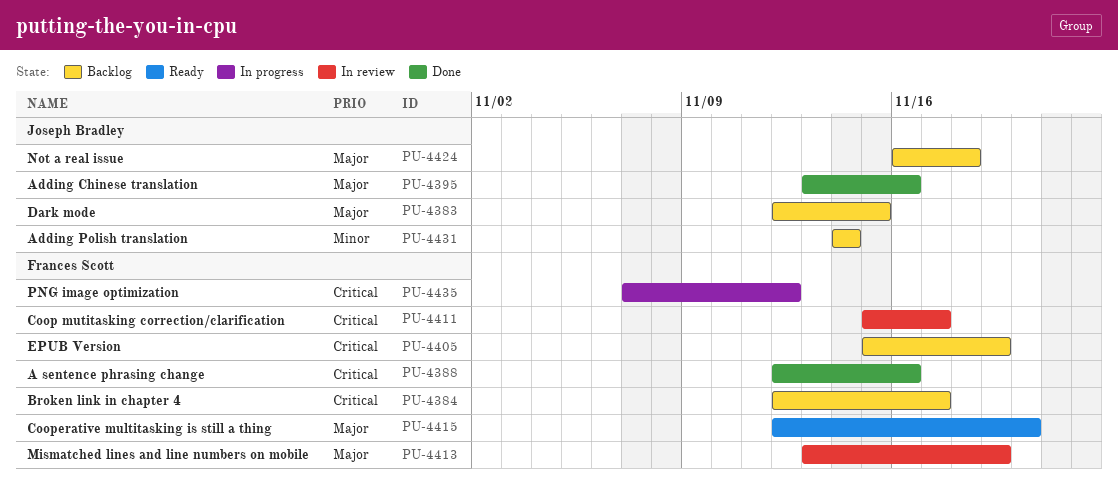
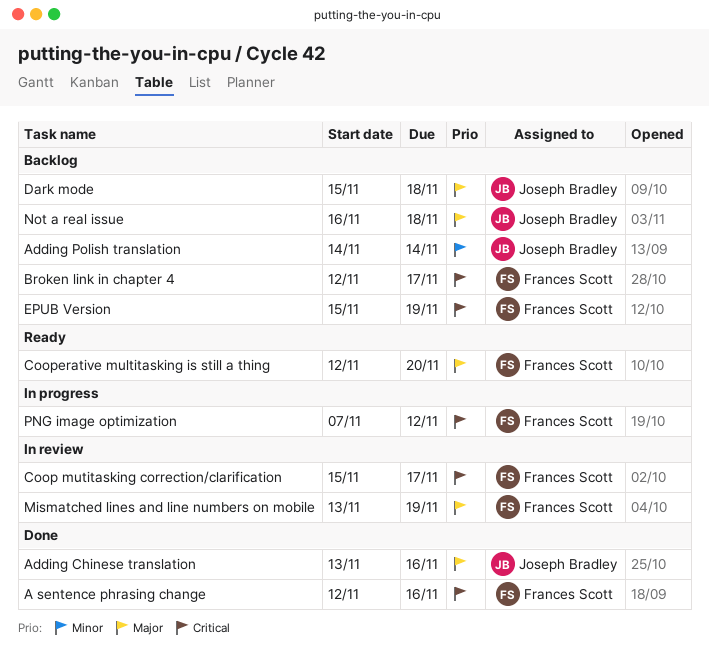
Dark mode, start: Nov 12 -> Nov 15
Dark mode, due: Nov 15 -> Nov 18

